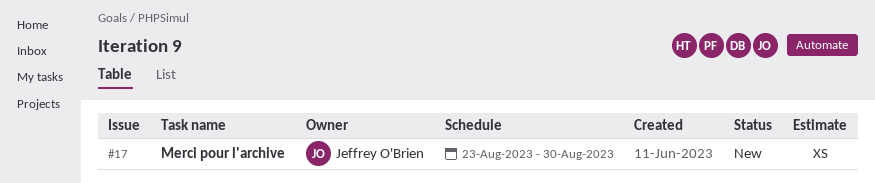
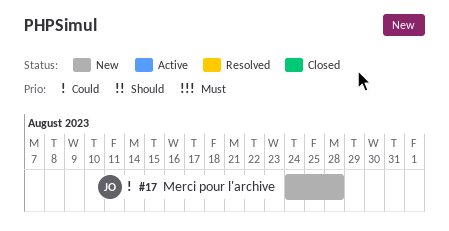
#17, start: Aug 23 -> Aug 24
#17, due: Aug 30 -> Aug 28

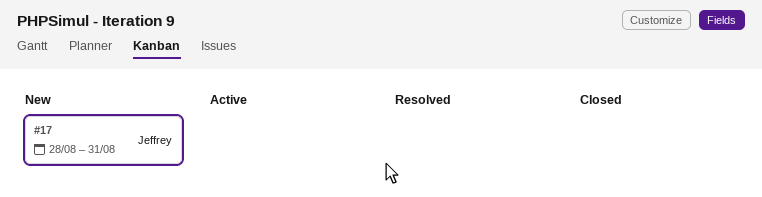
#17, start: Aug 24 -> Aug 28
#17, due: Aug 28 -> Aug 31

